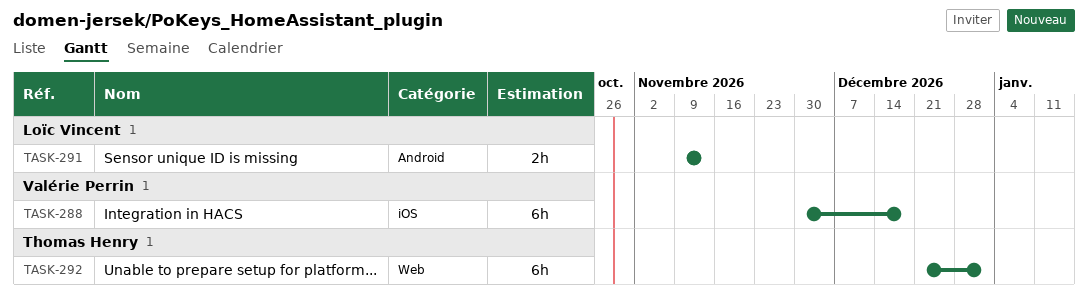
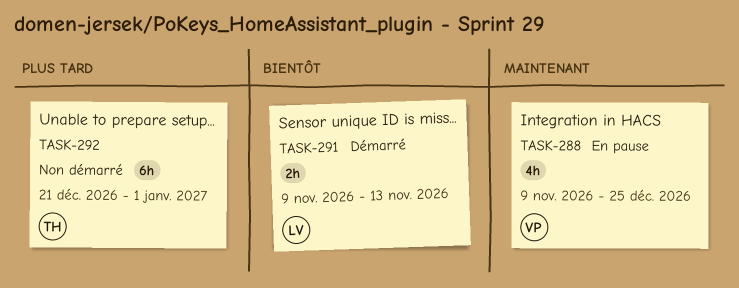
TASK-288, estimate: 6h -> 4h
TASK-288, start: Nov 30 -> Nov 9
TASK-288, due: Dec 18 -> Dec 25

